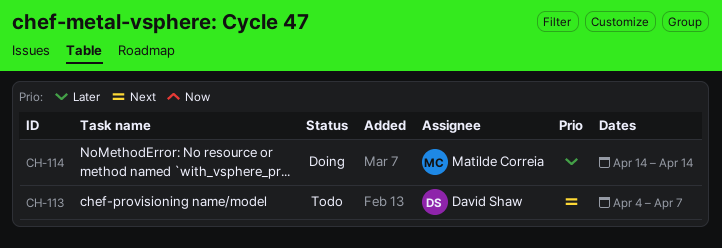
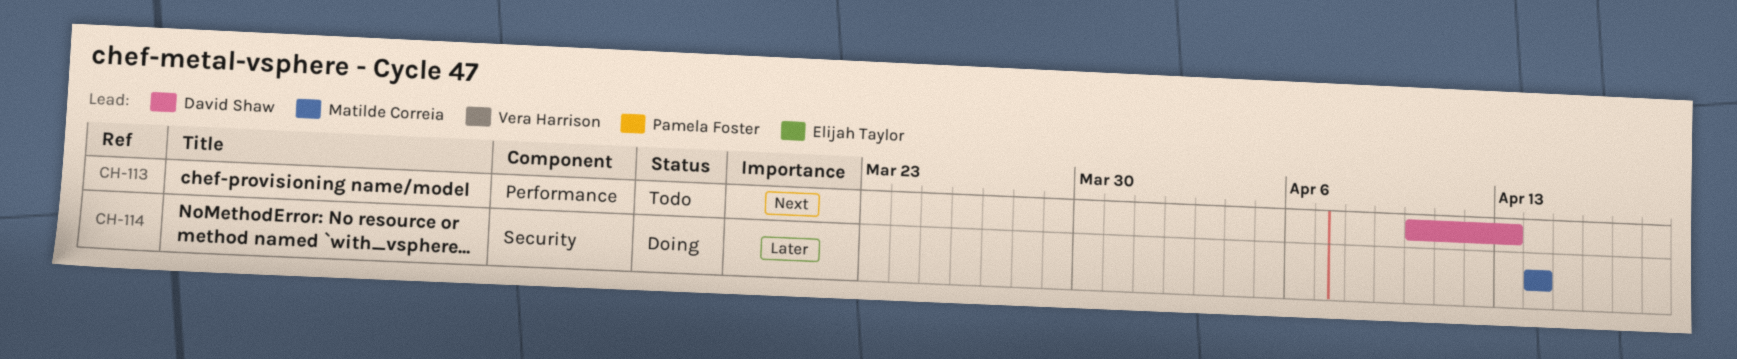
CH-113, start: Apr 4 -> Apr 10
CH-113, due: Apr 7 -> Apr 13

